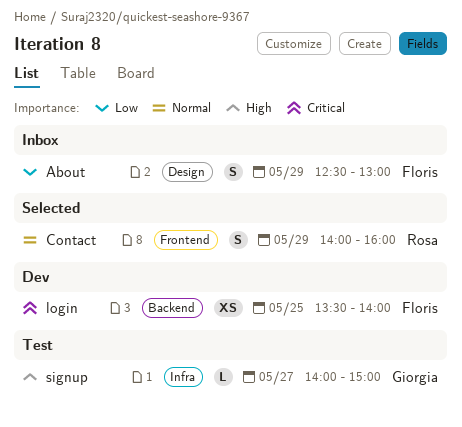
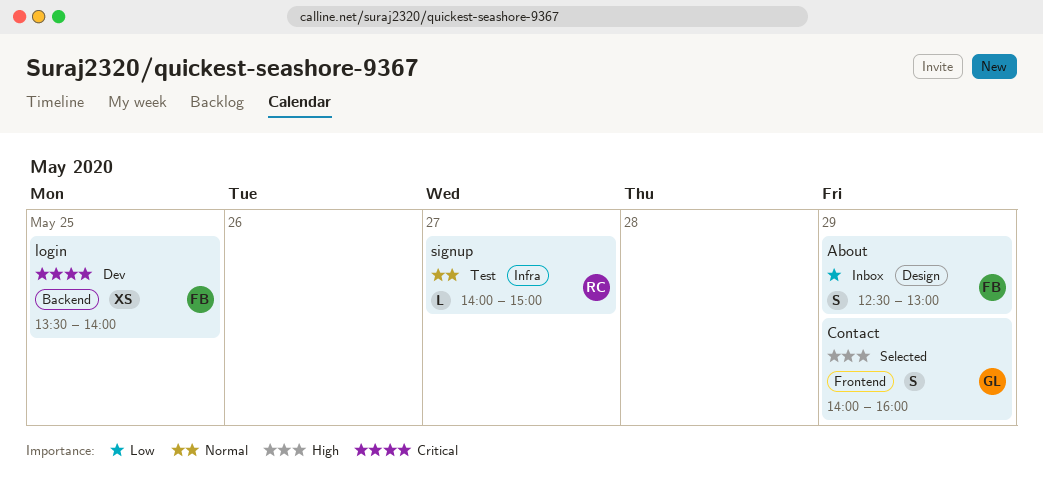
Contact, owner: Rosa -> Giorgia
Contact, priority: Normal -> High
signup, owner: Giorgia -> Rosa
signup, priority: High -> Normal

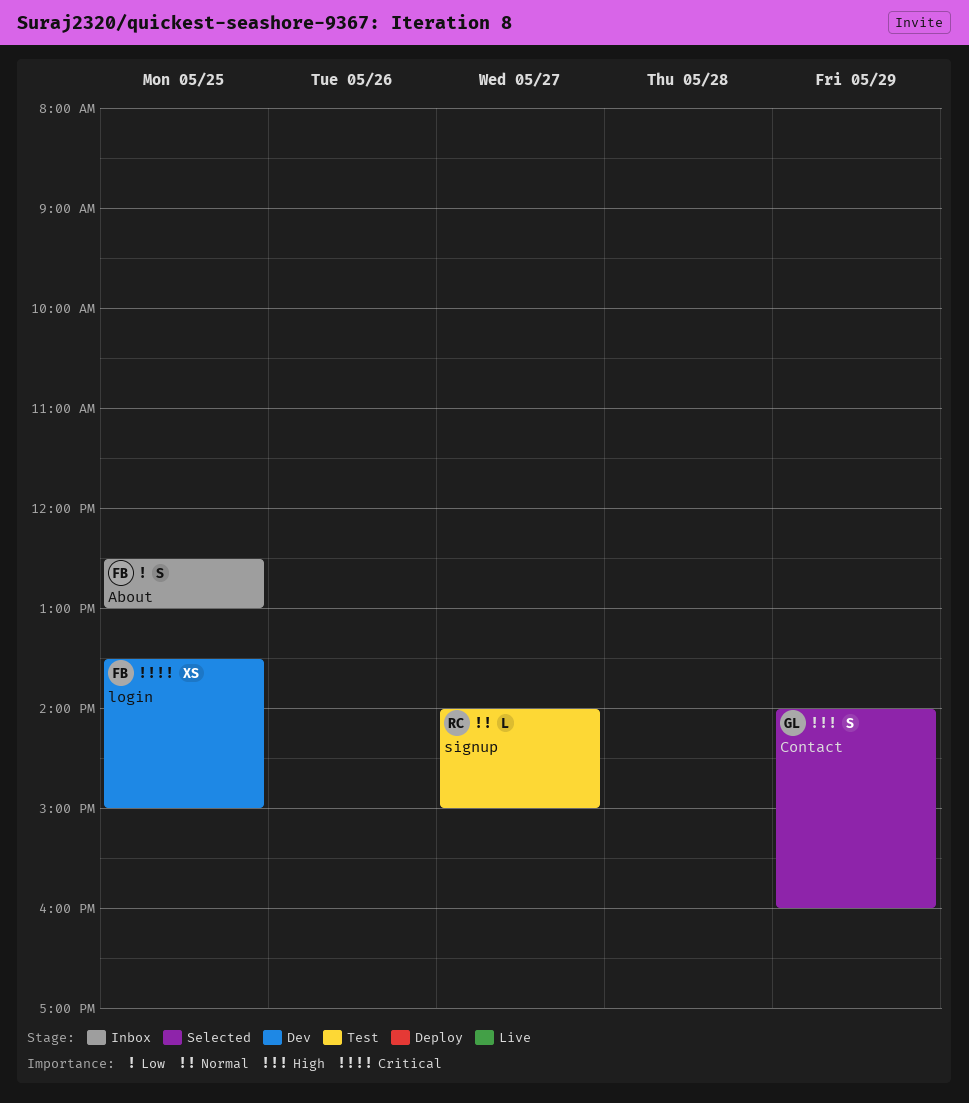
About, day: May 29 -> May 25
login, ends: 14:00 -> 15:00

